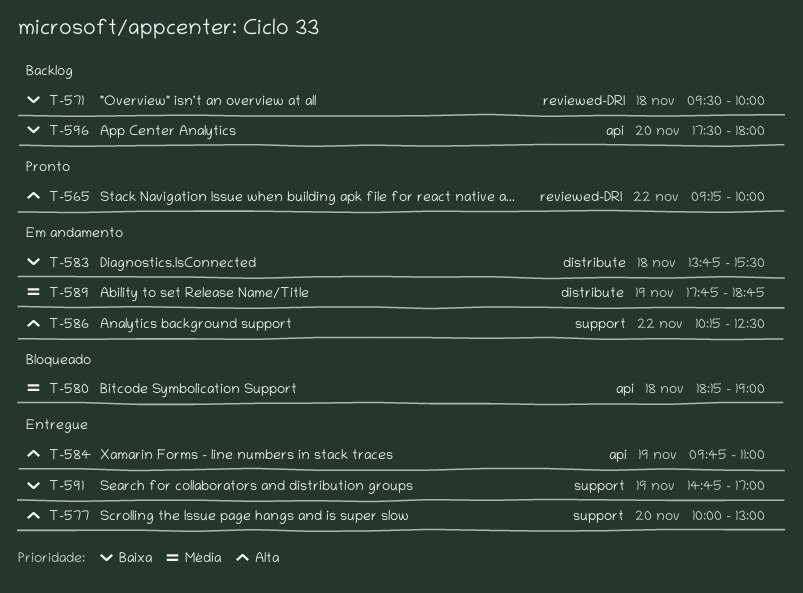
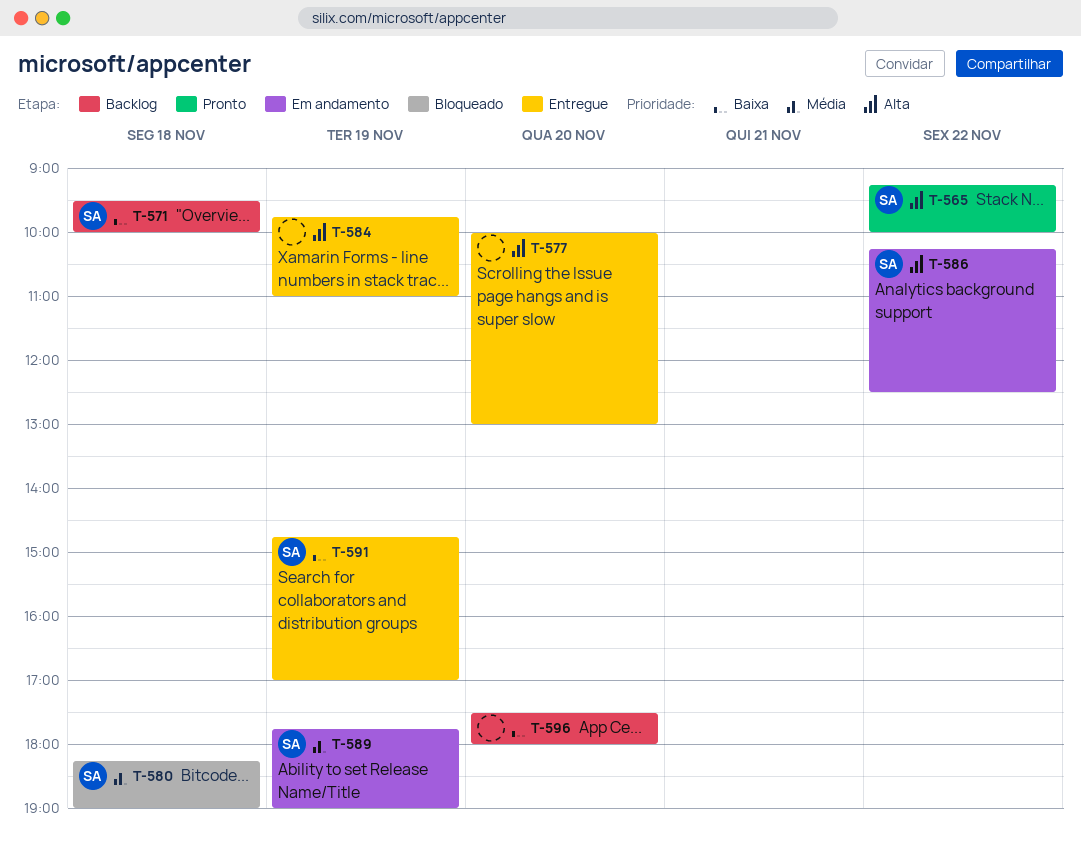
T-583: present -> none
T-589, ends: 18:45 -> 19:00

